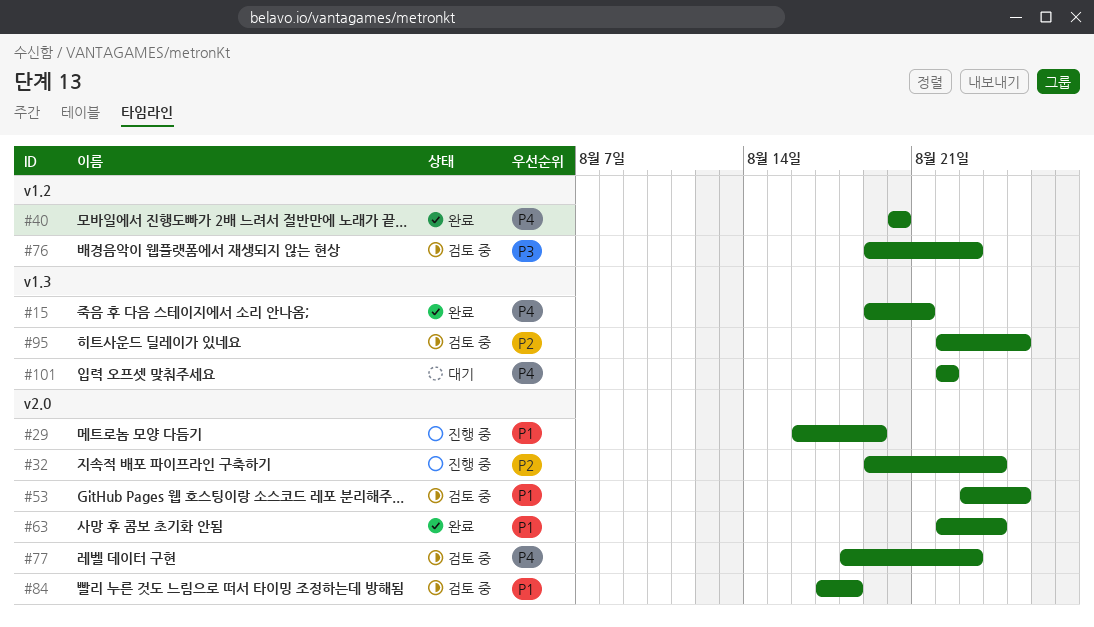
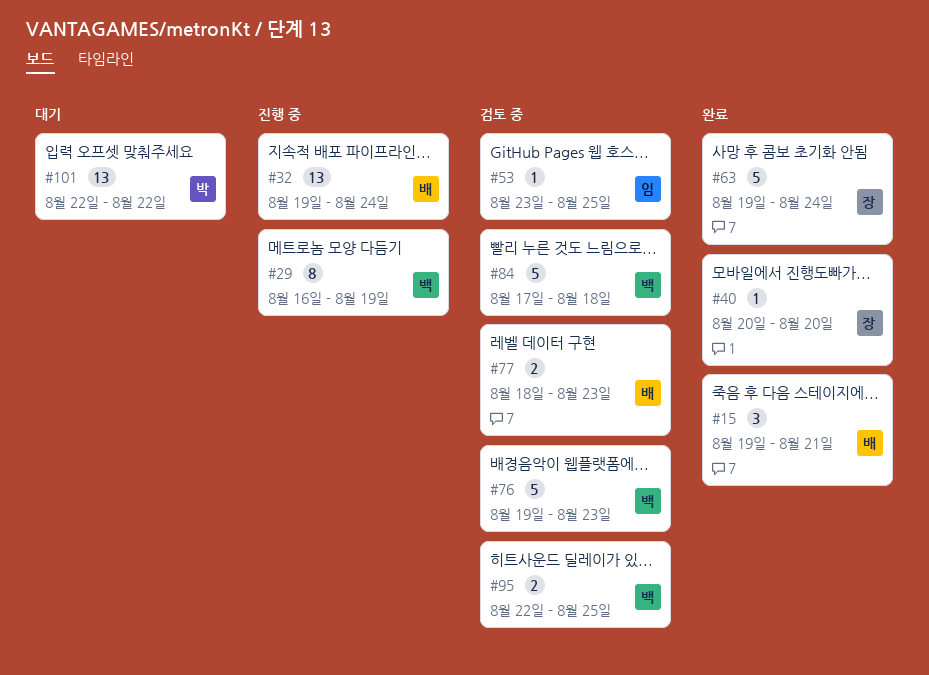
#63, start: Aug 22 -> Aug 19

